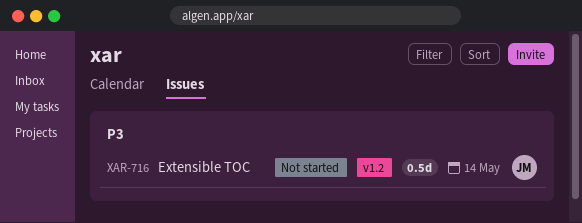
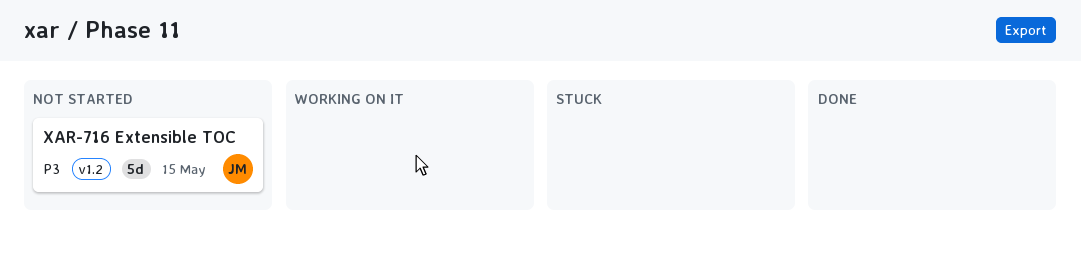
XAR-716, estimate: 0.5d -> 5d
XAR-716, due: May 14 -> May 15

